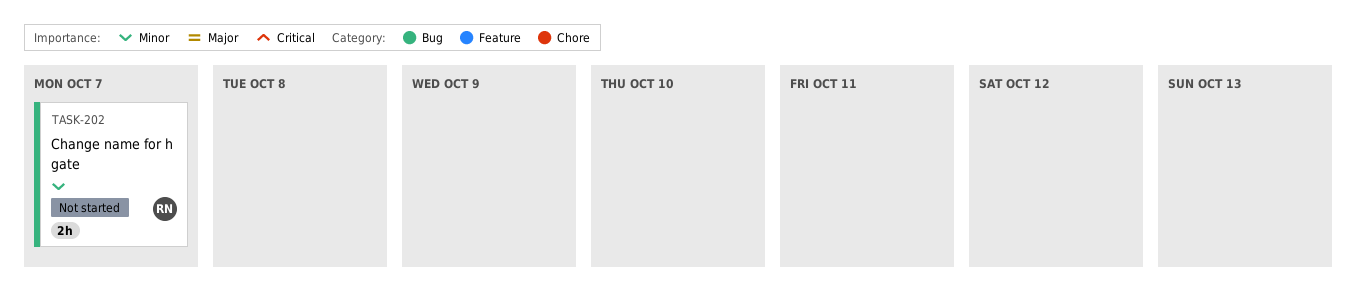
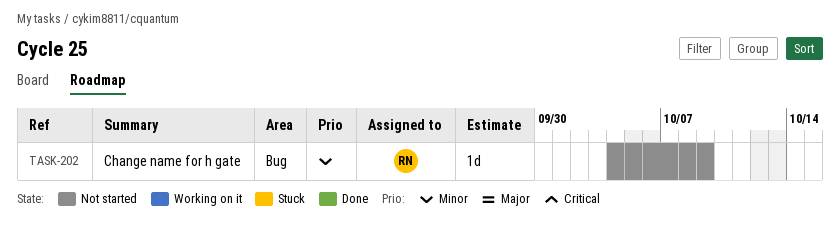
TASK-202, estimate: 2h -> 1d
TASK-202, due: Oct 7 -> Oct 9

